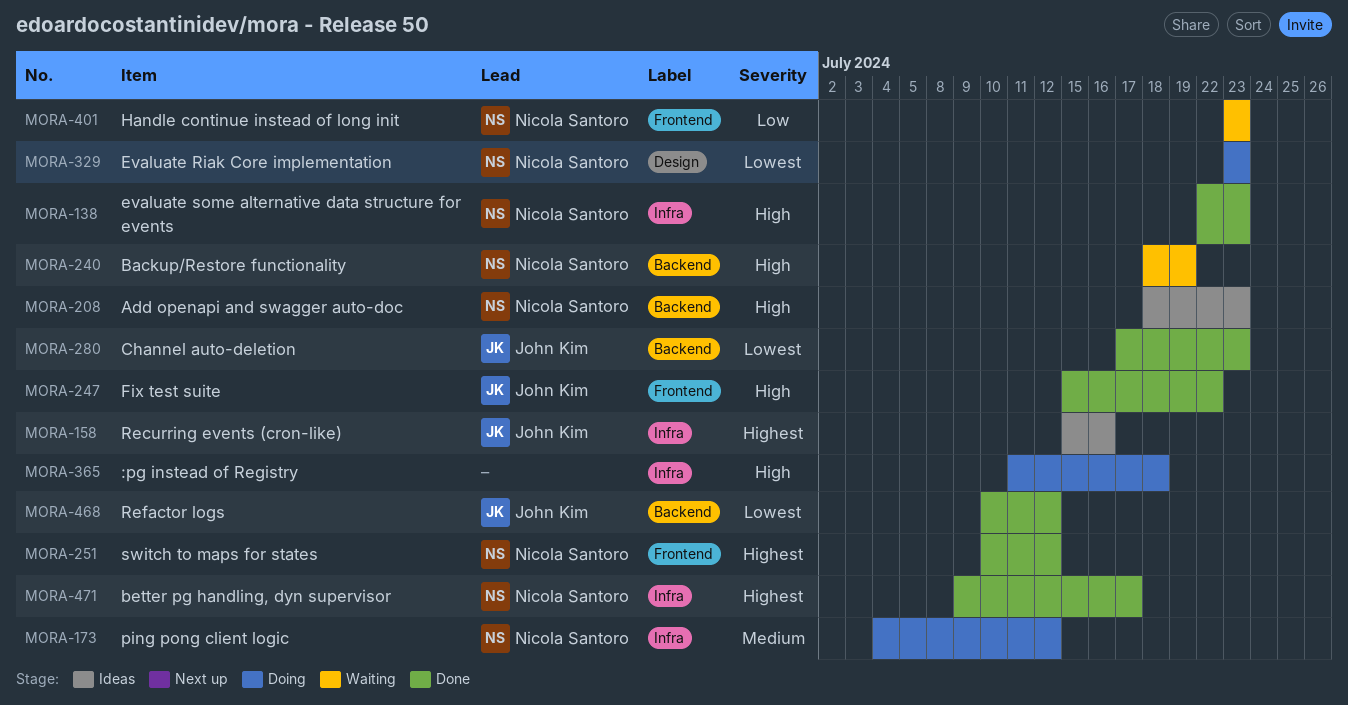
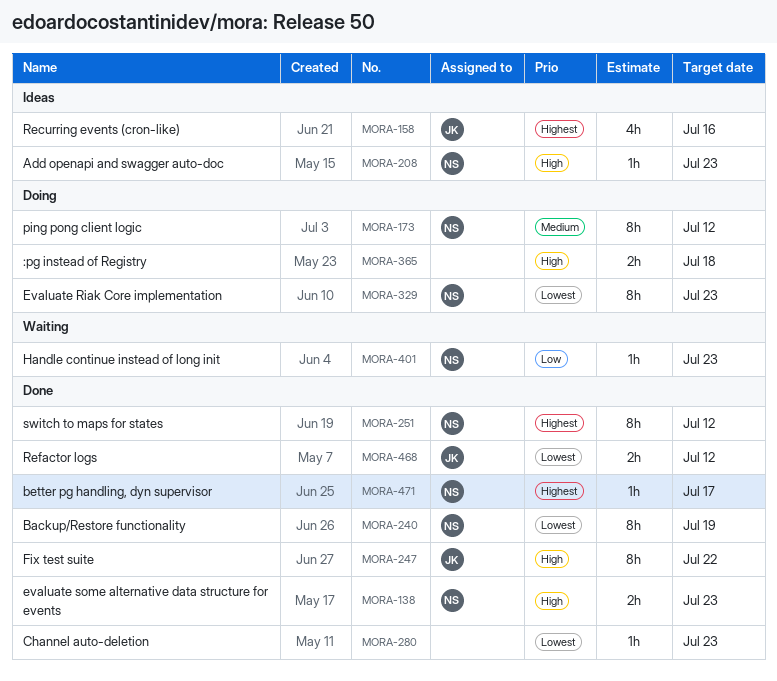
MORA-240, status: Waiting -> Done
MORA-240, priority: High -> Lowest
MORA-280, owner: John Kim -> none

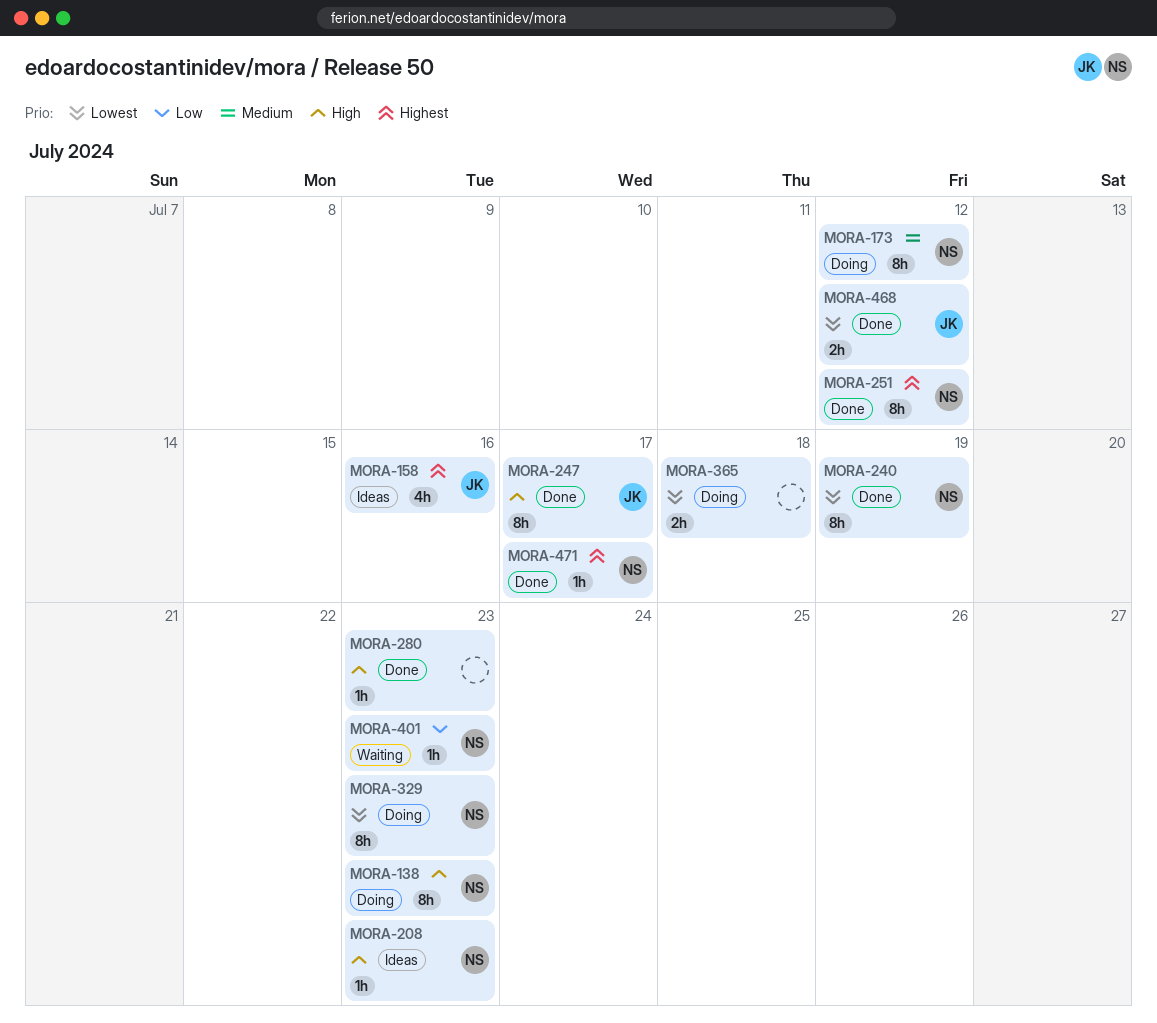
MORA-138, status: Done -> Doing
MORA-138, estimate: 2h -> 8h
MORA-247, due: Jul 22 -> Jul 17
MORA-280, priority: Lowest -> High
MORA-365, priority: High -> Lowest

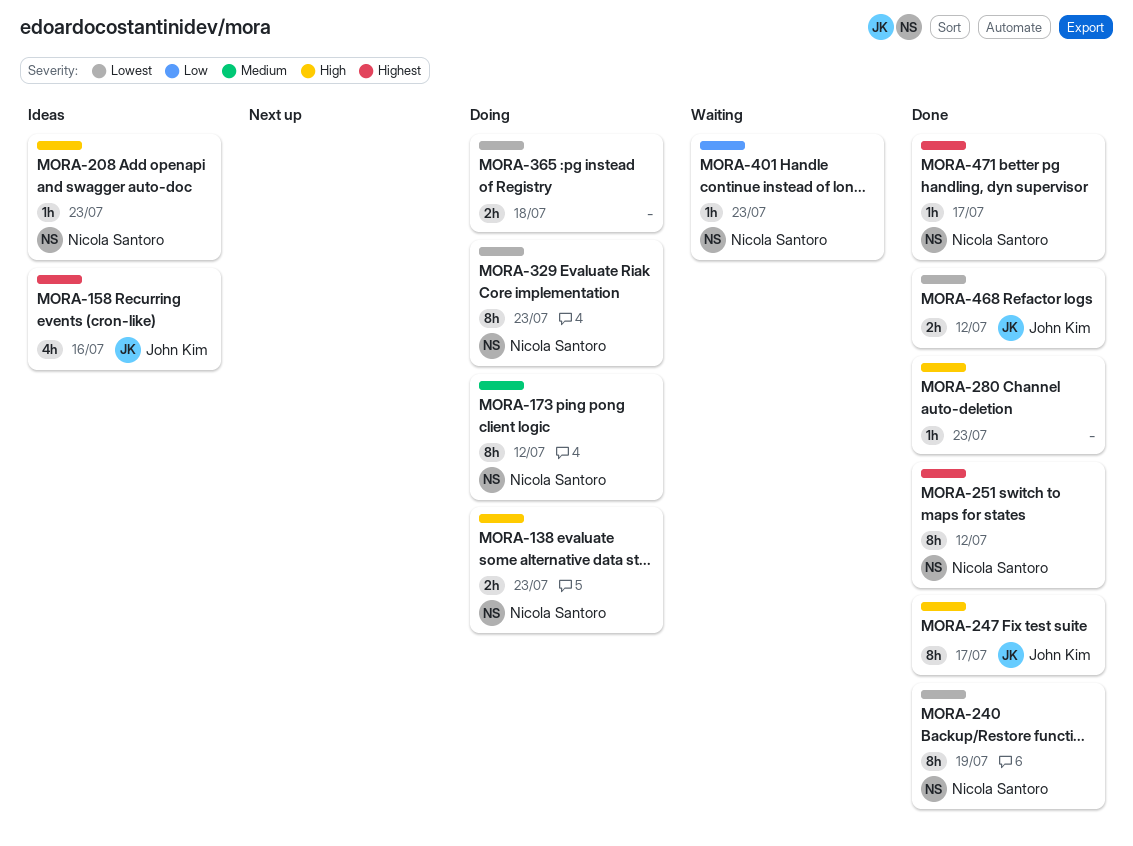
MORA-138, estimate: 8h -> 2h

